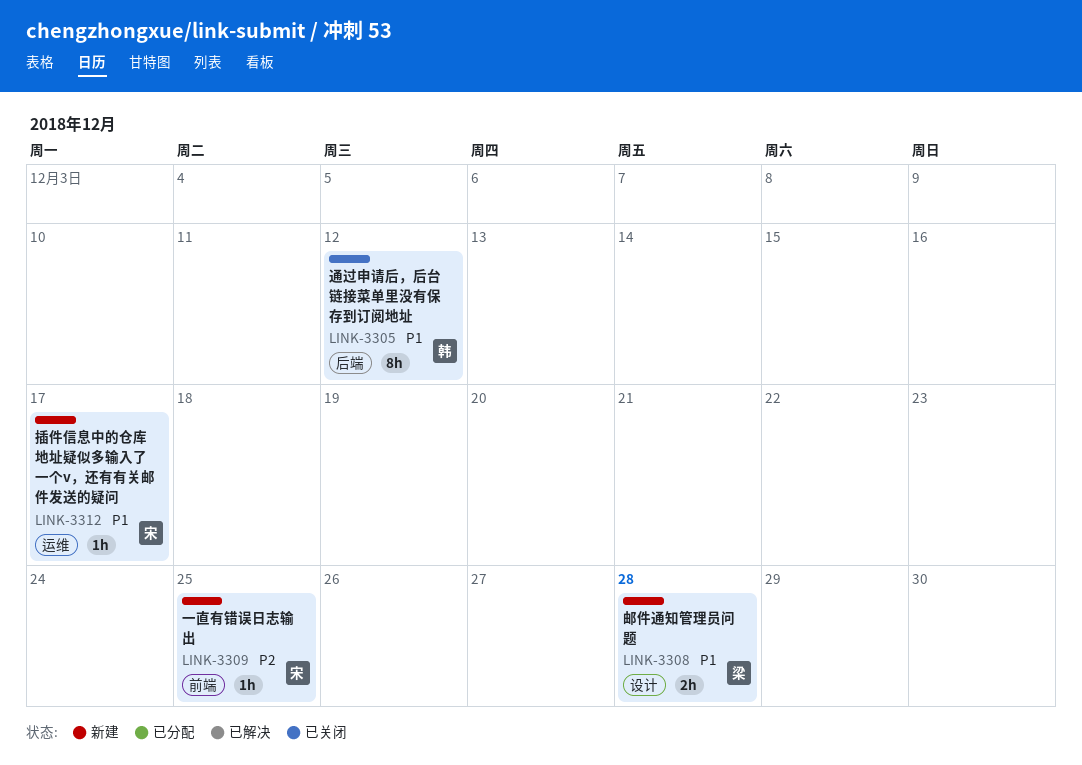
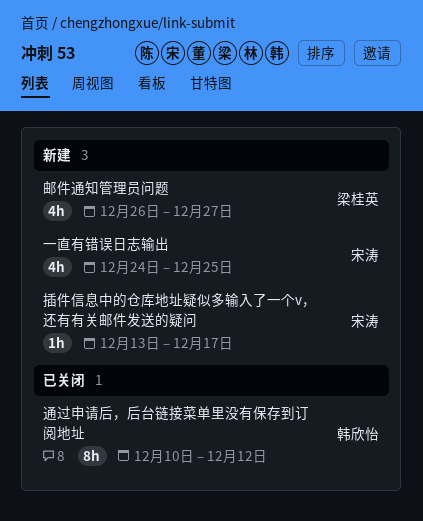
一直有错误日志输出, estimate: 1h -> 4h
邮件通知管理员问题, estimate: 2h -> 4h
邮件通知管理员问题, due: Dec 28 -> Dec 27

